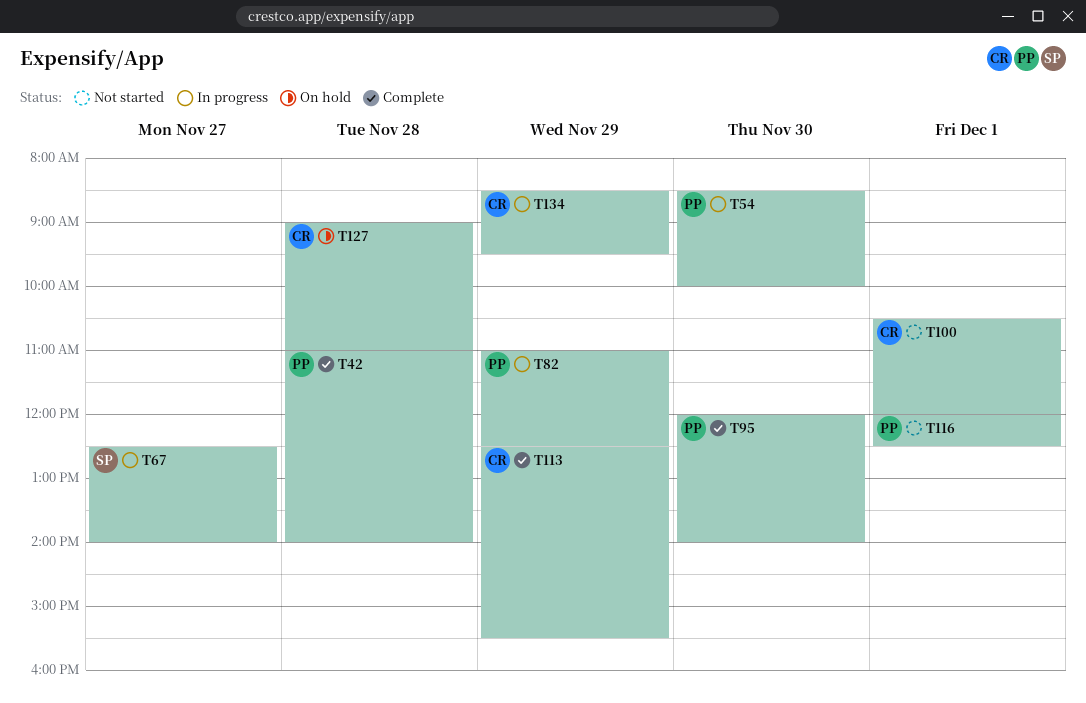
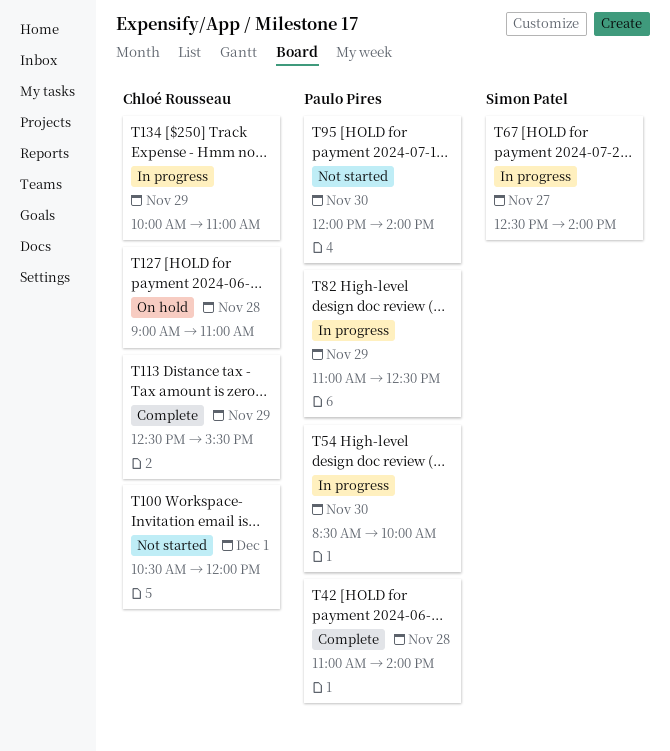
T95, status: Complete -> Not started
T116: present -> none
T134, begins: 08:30 -> 10:00
T134, ends: 09:30 -> 11:00

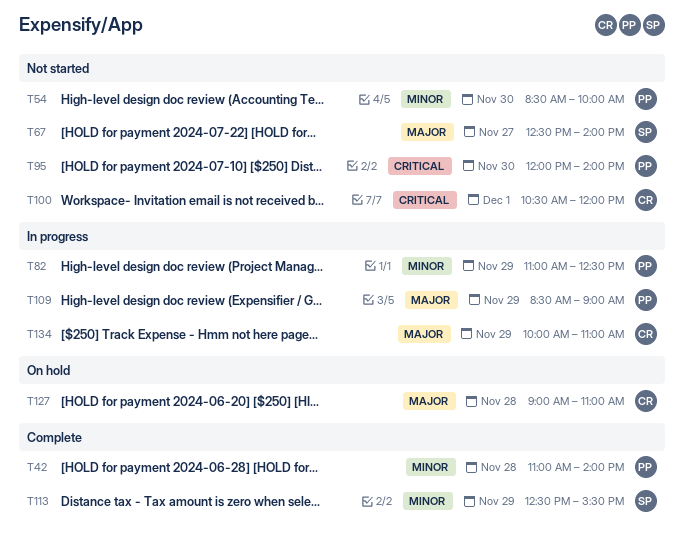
T54, status: In progress -> Not started
T67, status: In progress -> Not started
T109: none -> present
T113, owner: Chloé Rousseau -> Simon Patel

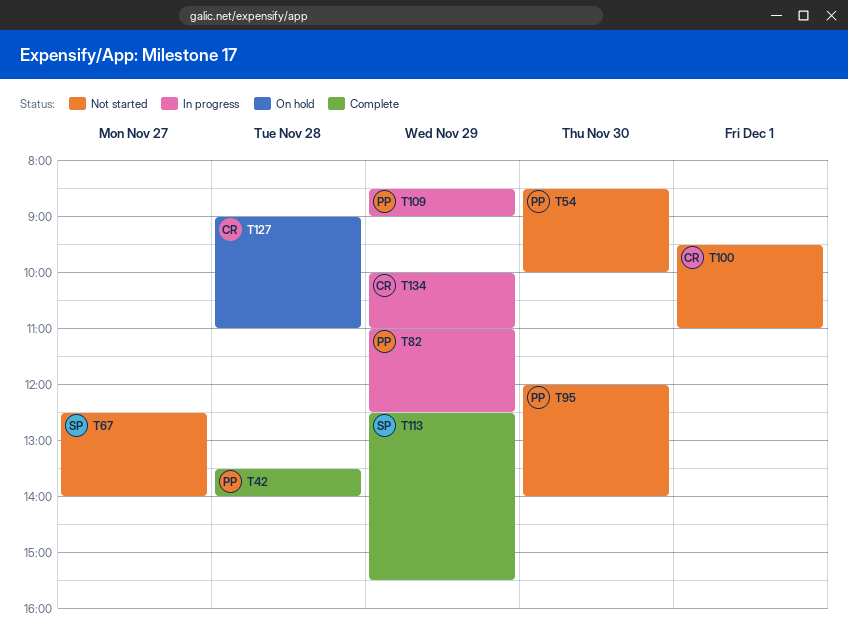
T42, begins: 11:00 -> 13:30
T100, begins: 10:30 -> 09:30
T100, ends: 12:00 -> 11:00

